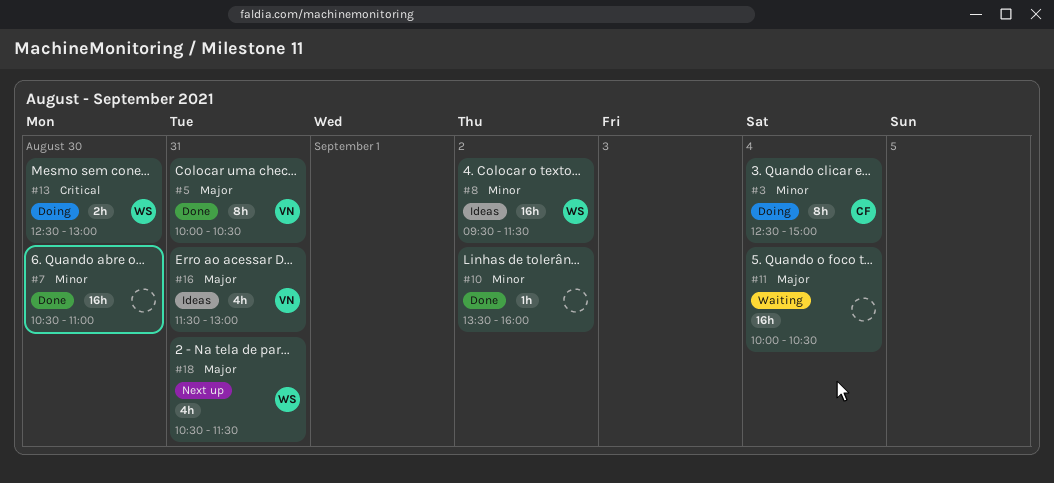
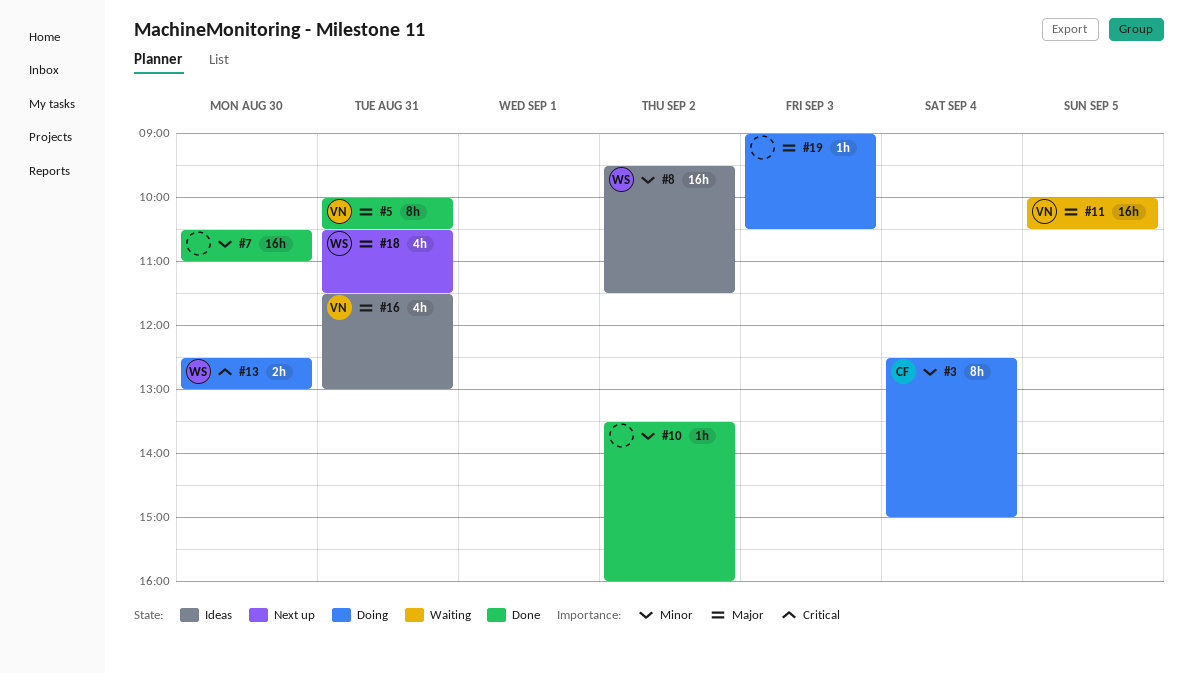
#11, owner: none -> VN
#11, day: Sep 4 -> Sep 5
#19: none -> present

